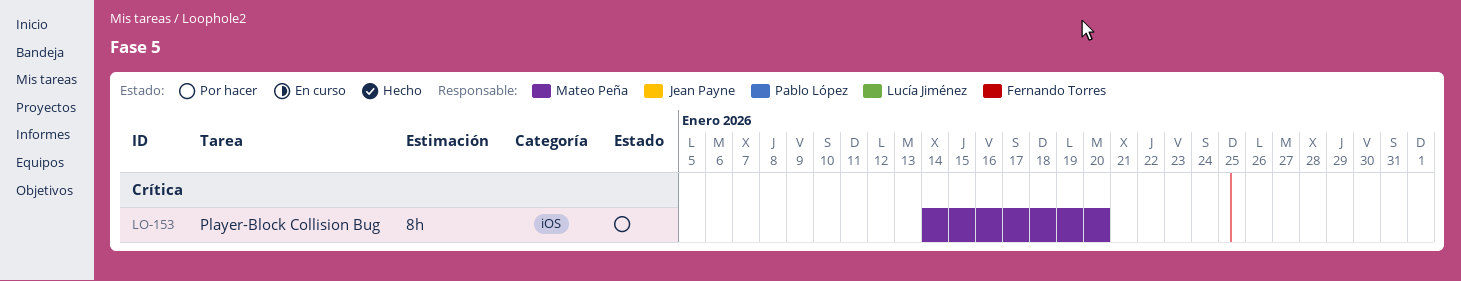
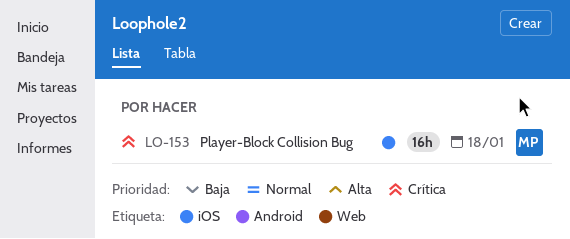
LO-153, estimate: 8h -> 16h
LO-153, due: Jan 20 -> Jan 18

